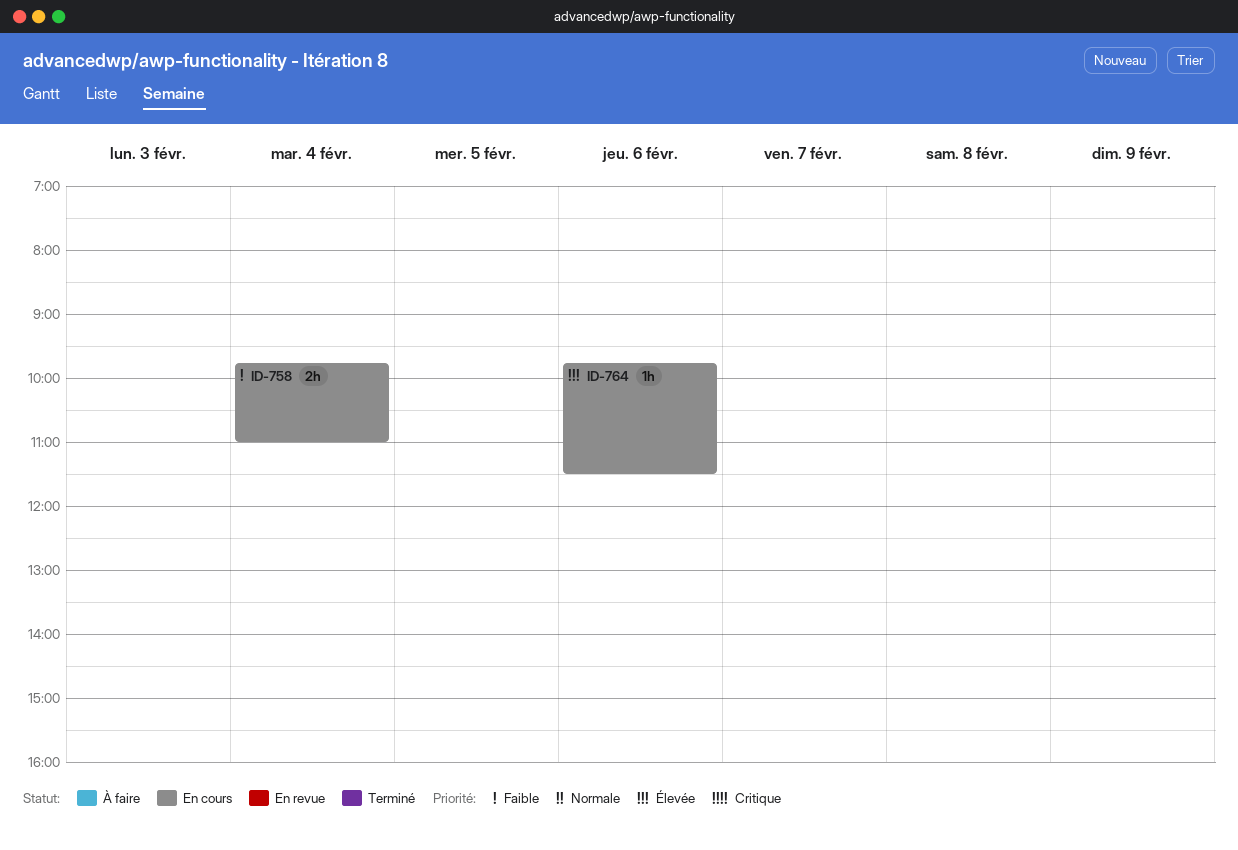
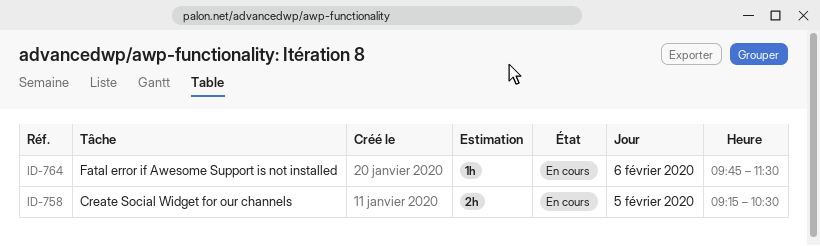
ID-758, day: Feb 4 -> Feb 5
ID-758, begins: 09:45 -> 09:15
ID-758, ends: 11:00 -> 10:30

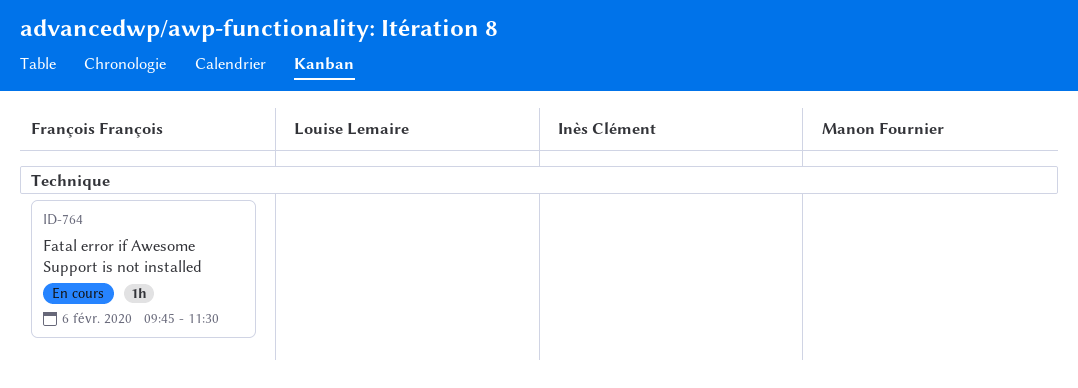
ID-758: present -> none

